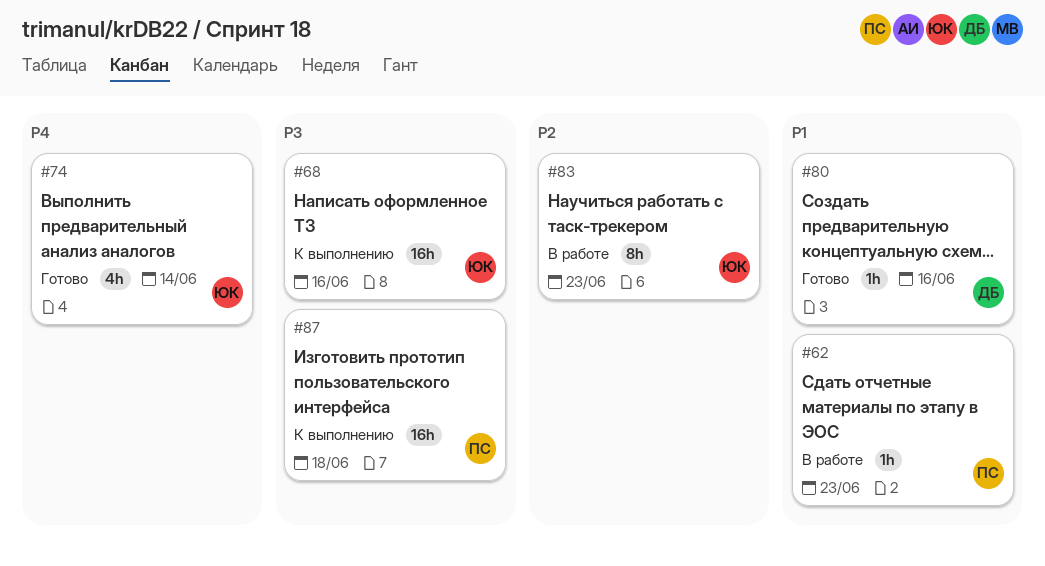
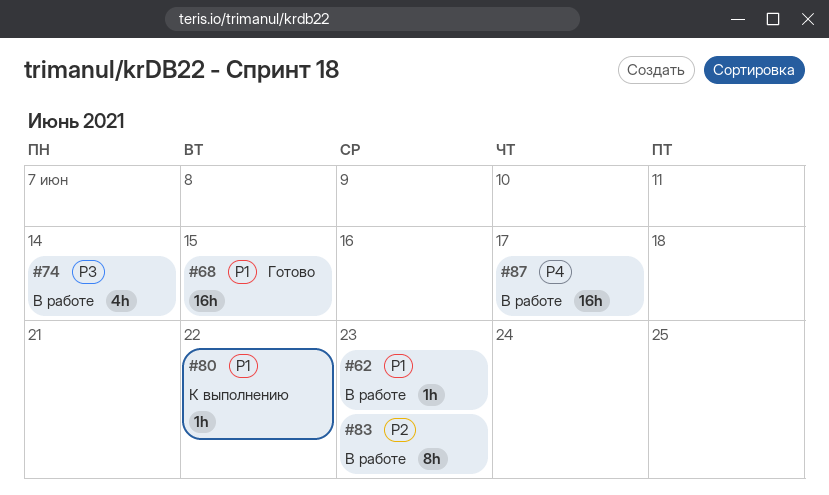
#68, status: К выполнению -> Готово
#68, priority: P3 -> P1
#68, due: Jun 16 -> Jun 15
#74, status: Готово -> В работе
#74, priority: P4 -> P3
#80, status: Готово -> К выполнению
#80, due: Jun 16 -> Jun 22
#87, status: К выполнению -> В работе
#87, priority: P3 -> P4
#87, due: Jun 18 -> Jun 17

